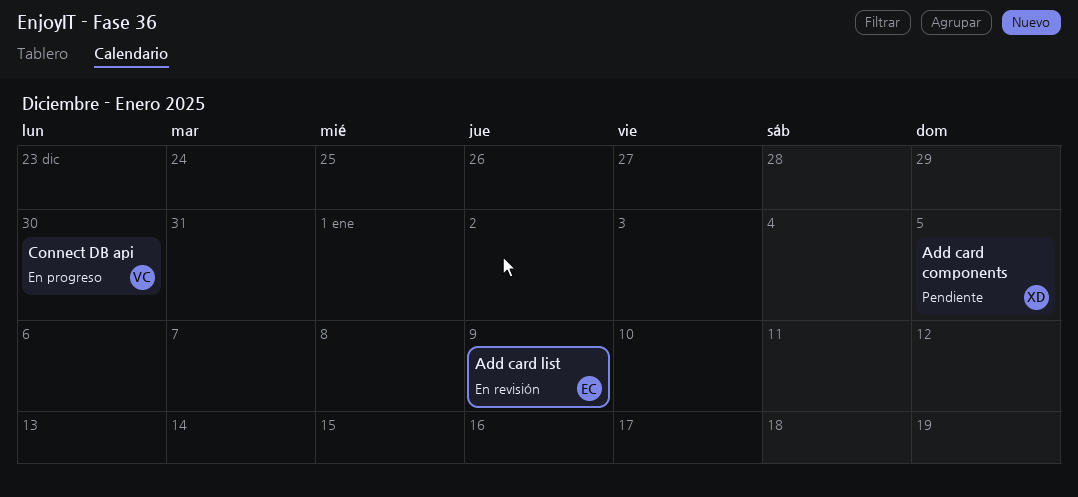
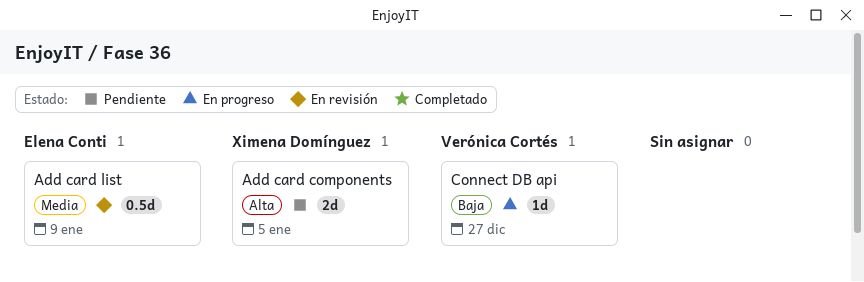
Connect DB api, due: Dec 30 -> Dec 27

